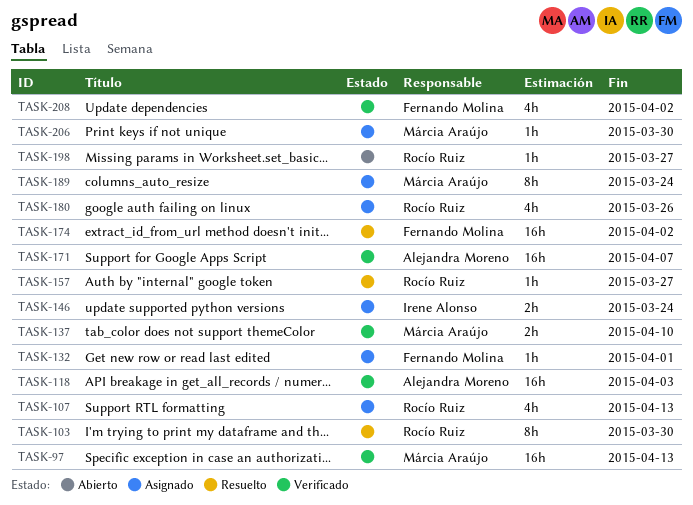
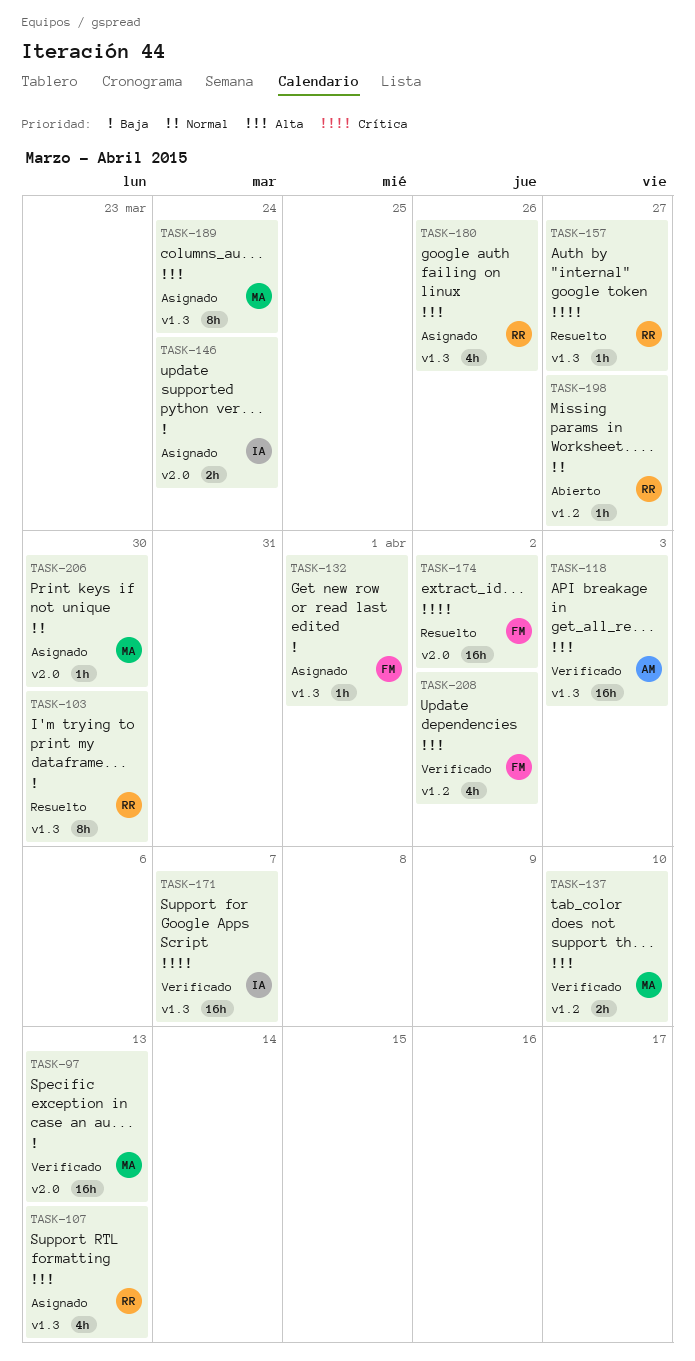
TASK-171, owner: Alejandra Moreno -> Irene Alonso

